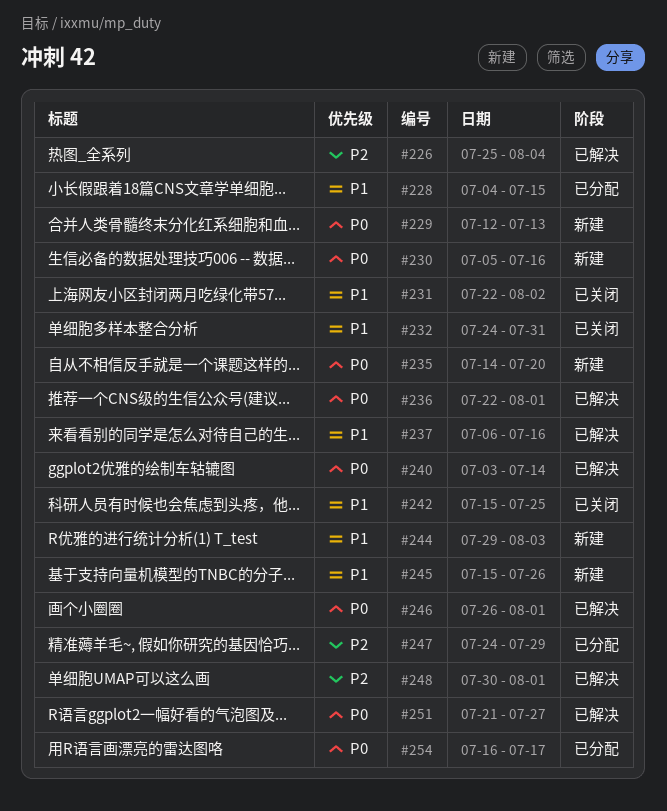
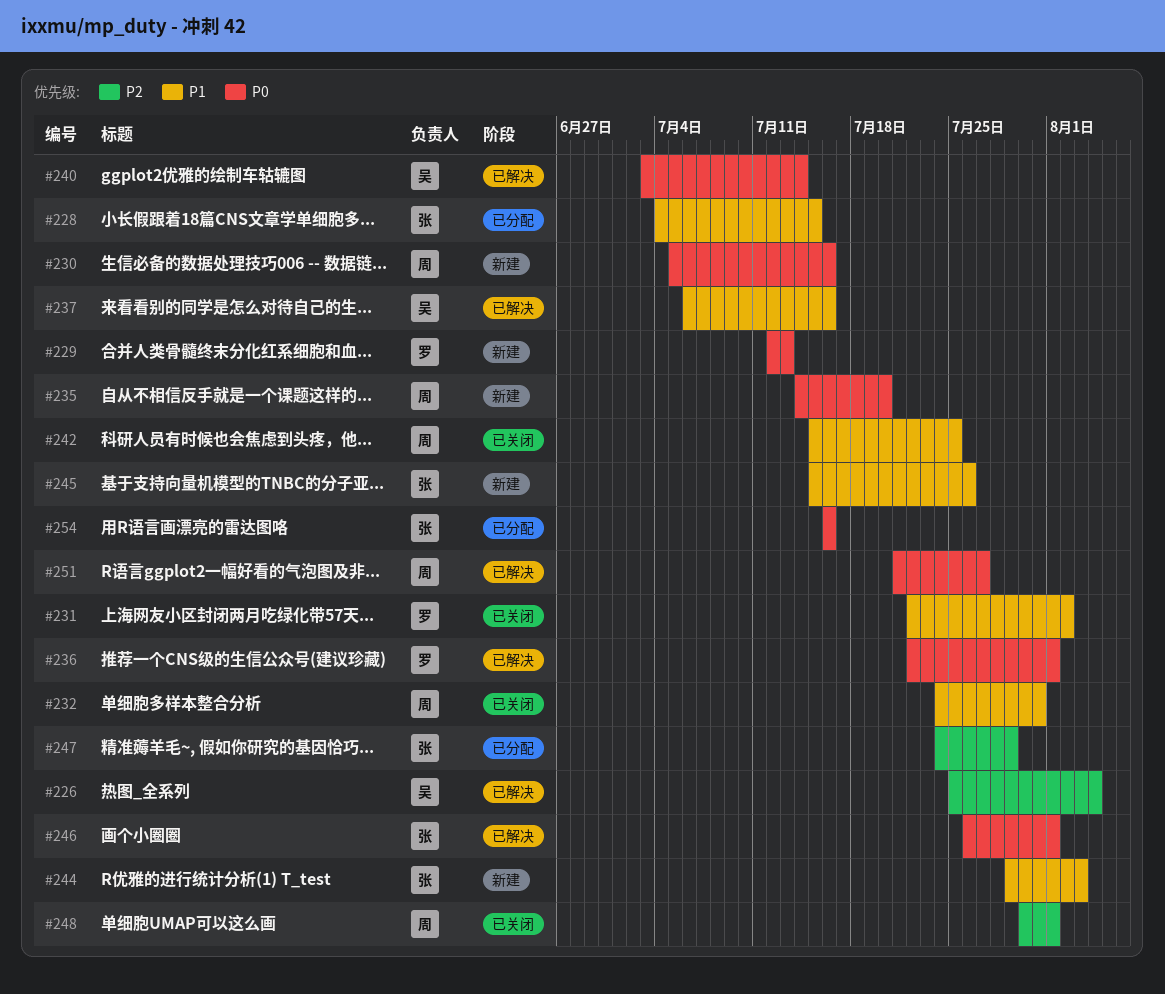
#248, status: 已解决 -> 已关闭
#254, due: Jul 17 -> Jul 16

